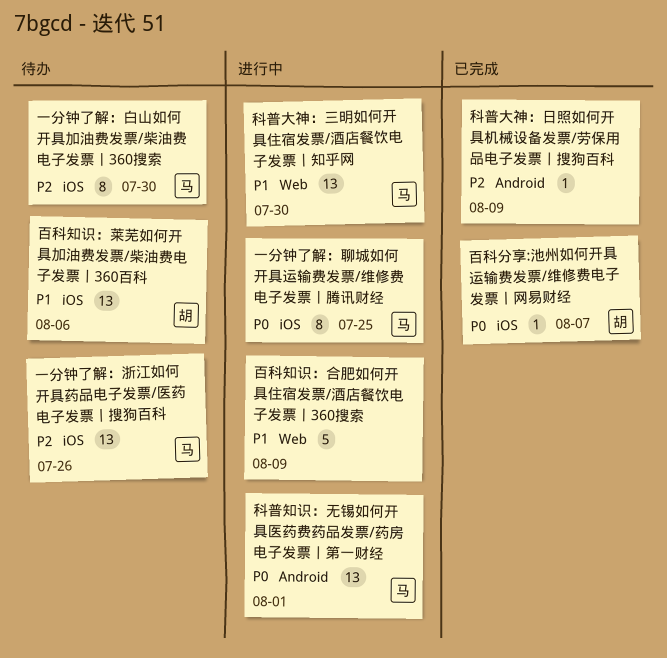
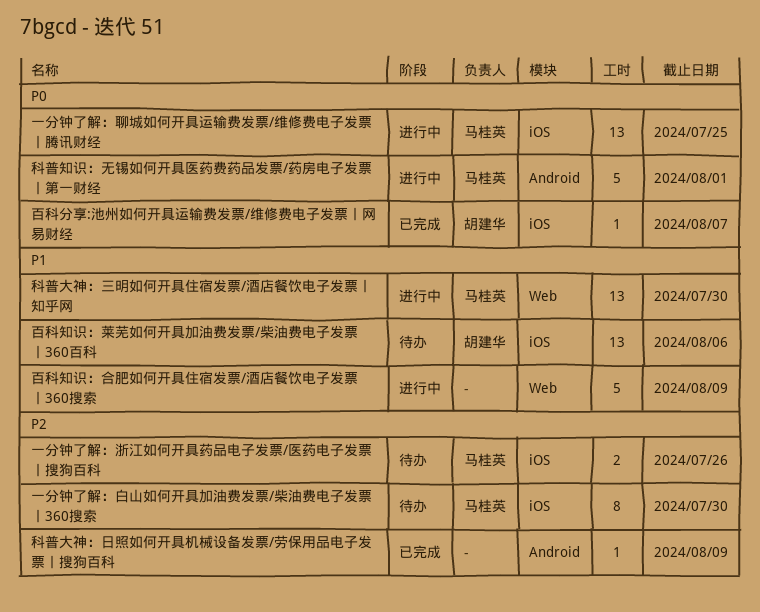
一分钟了解：浙江如何开具药品电子发票/医药电子发票丨搜狗百科, estimate: 13 -> 2
一分钟了解：聊城如何开具运输费发票/维修费电子发票丨腾讯财经, estimate: 8 -> 13
科普知识：无锡如何开具医药费药品发票/药房电子发票丨第一财经, estimate: 13 -> 5

